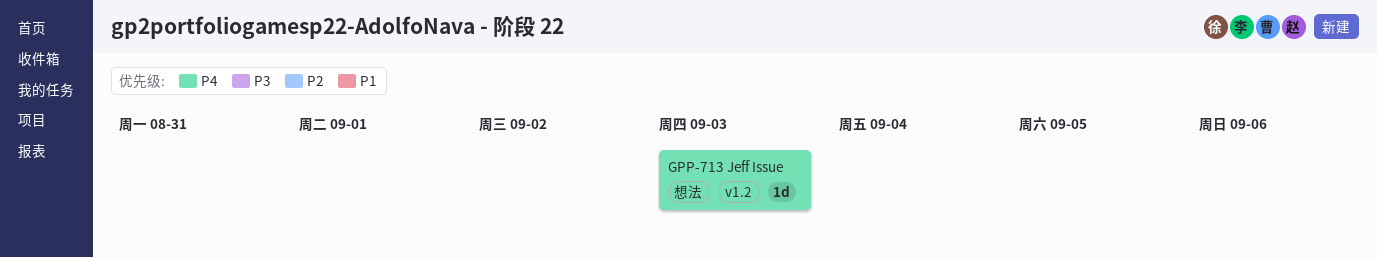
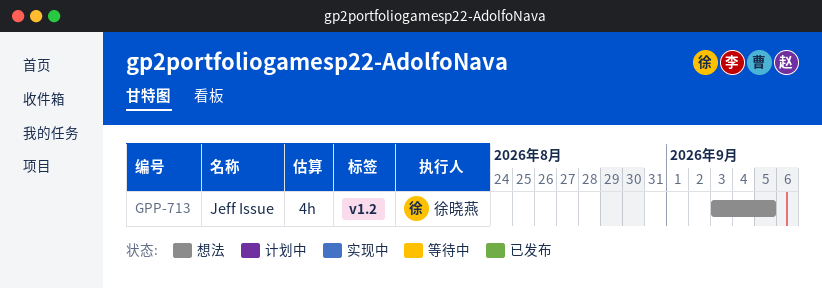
GPP-713, estimate: 1d -> 4h
GPP-713, due: Sep 3 -> Sep 5

